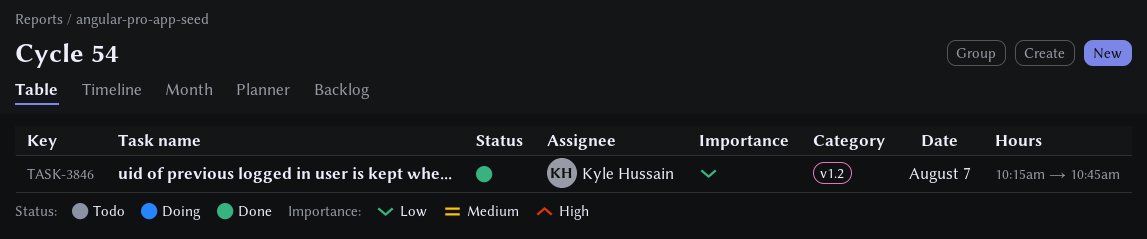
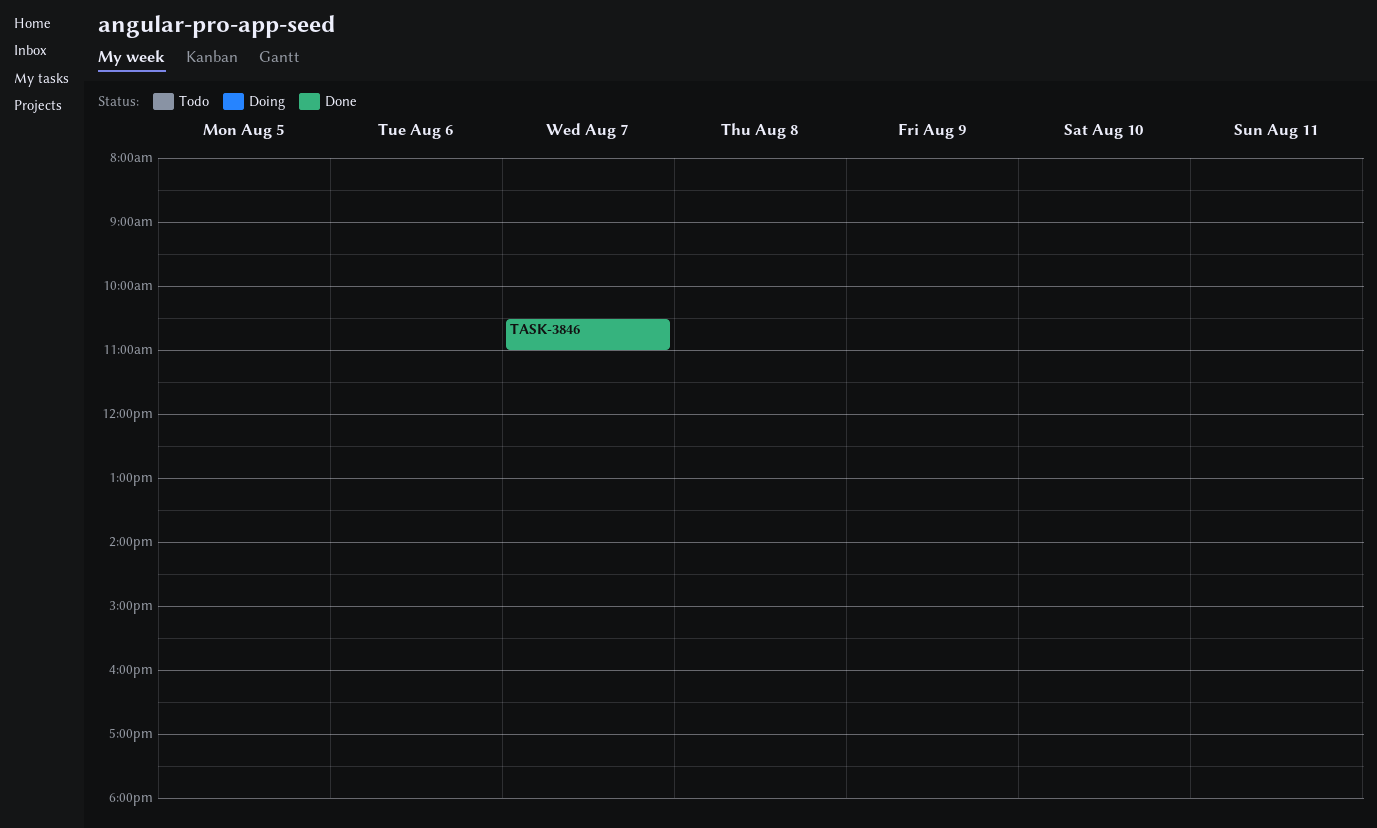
TASK-3846, begins: 10:15 -> 10:30
TASK-3846, ends: 10:45 -> 11:00

